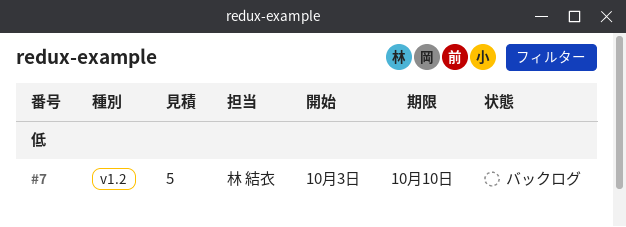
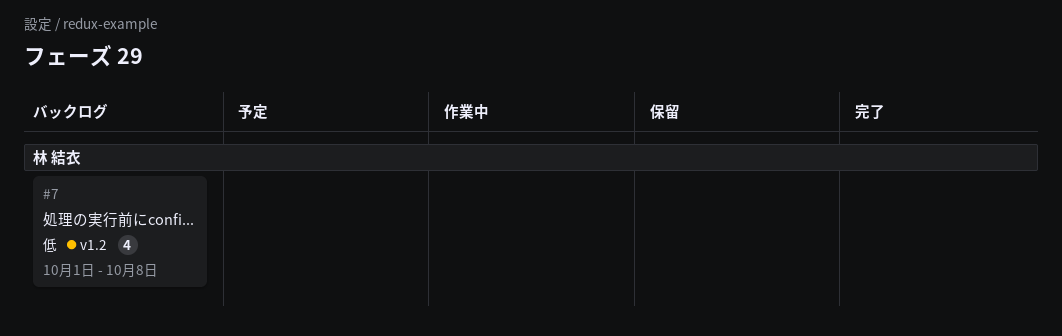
#7, estimate: 5 -> 4
#7, start: Oct 3 -> Oct 1
#7, due: Oct 10 -> Oct 8

